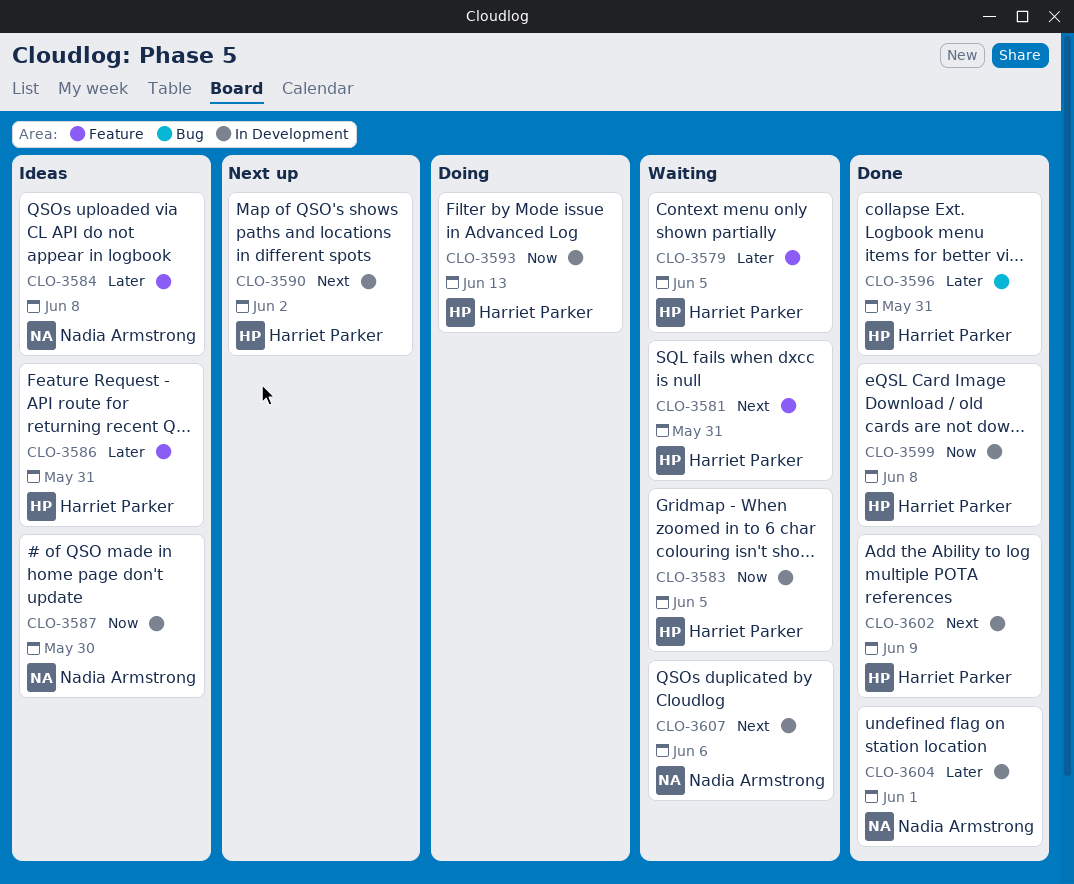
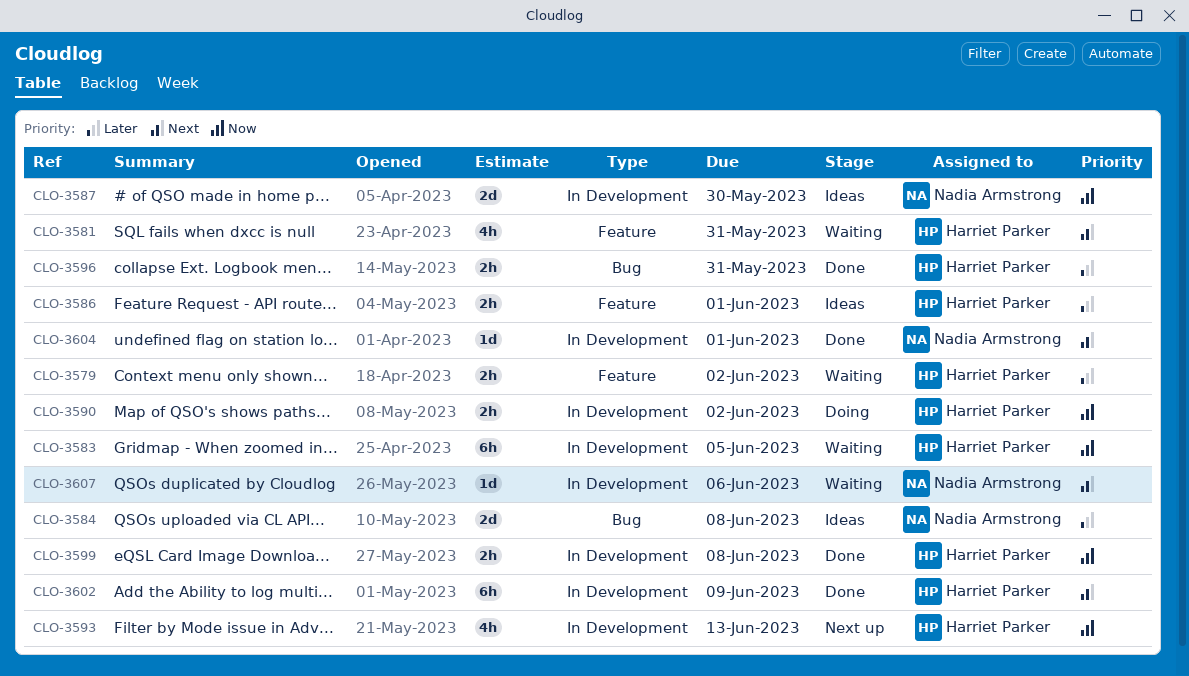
CLO-3579, due: Jun 5 -> Jun 2
CLO-3584, label: Feature -> Bug
CLO-3586, due: May 31 -> Jun 1
CLO-3590, status: Next up -> Doing
CLO-3590, priority: Next -> Now
CLO-3593, status: Doing -> Next up
CLO-3604, priority: Later -> Next

